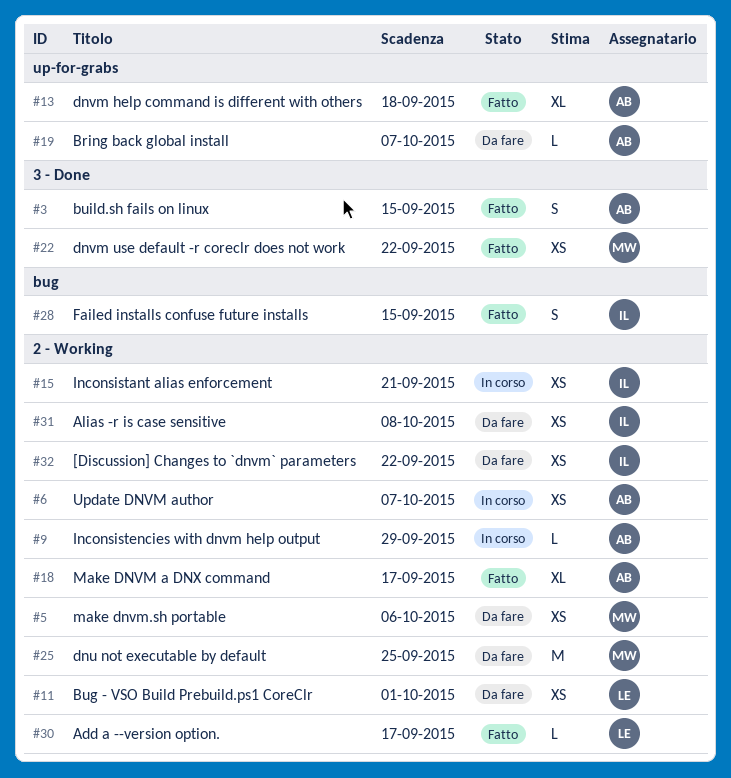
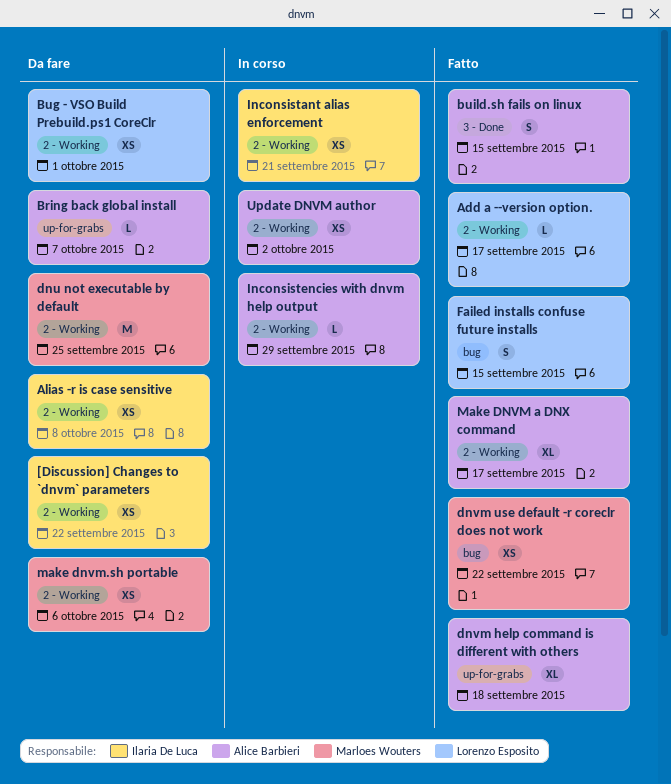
dnvm use default -r coreclr does not work, label: 3 - Done -> bug
Failed installs confuse future installs, owner: Ilaria De Luca -> Lorenzo Esposito
Update DNVM author, due: Oct 7 -> Oct 2

